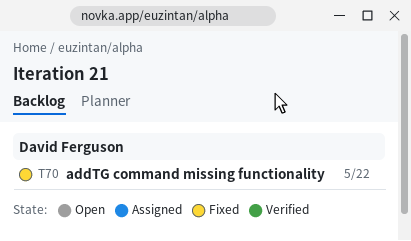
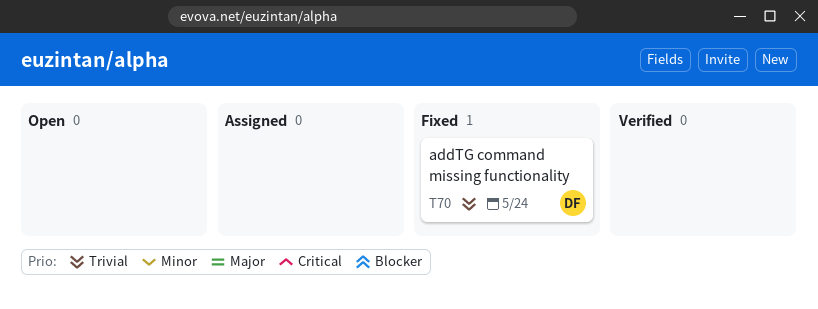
T70, due: May 22 -> May 24

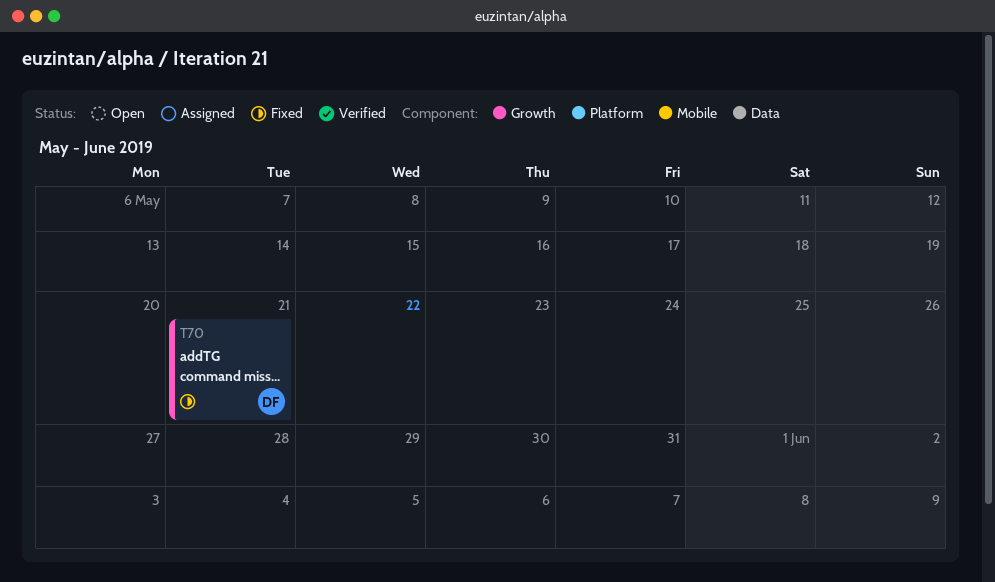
T70, due: May 24 -> May 21

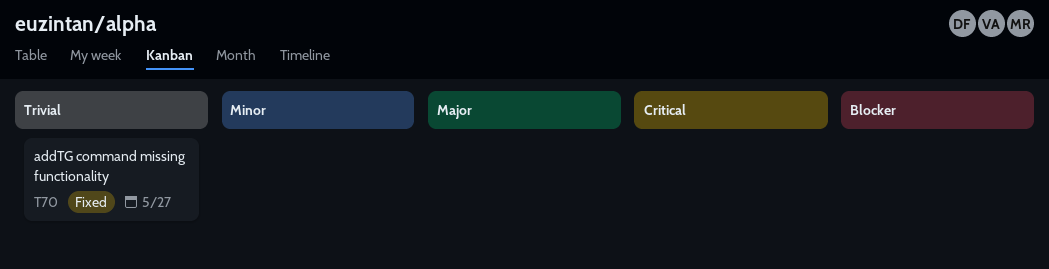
T70, due: May 21 -> May 27

